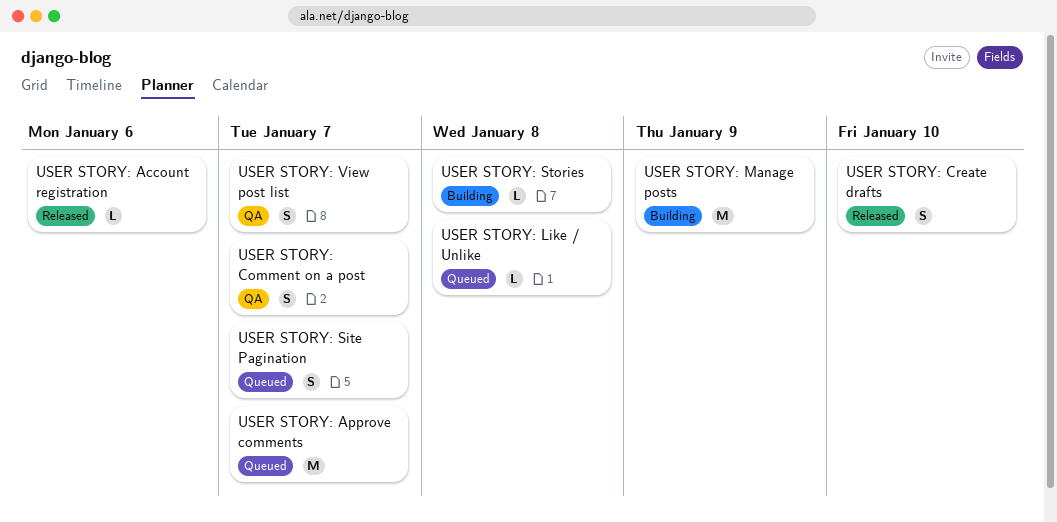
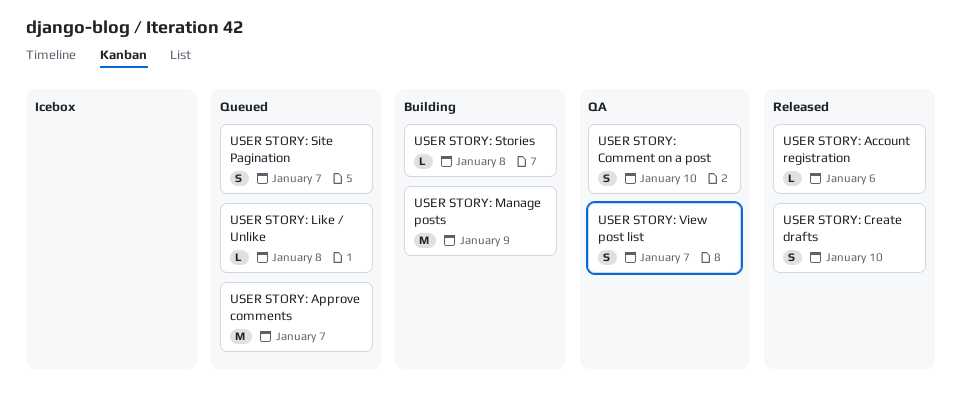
USER STORY: Comment on a post, due: Jan 7 -> Jan 10

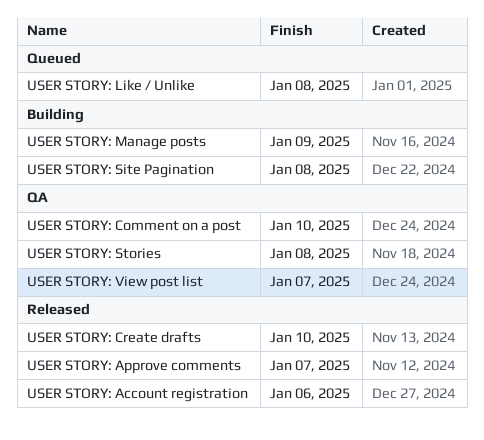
USER STORY: Approve comments, status: Queued -> Released
USER STORY: Site Pagination, status: Queued -> Building
USER STORY: Site Pagination, due: Jan 7 -> Jan 8
USER STORY: Stories, status: Building -> QA

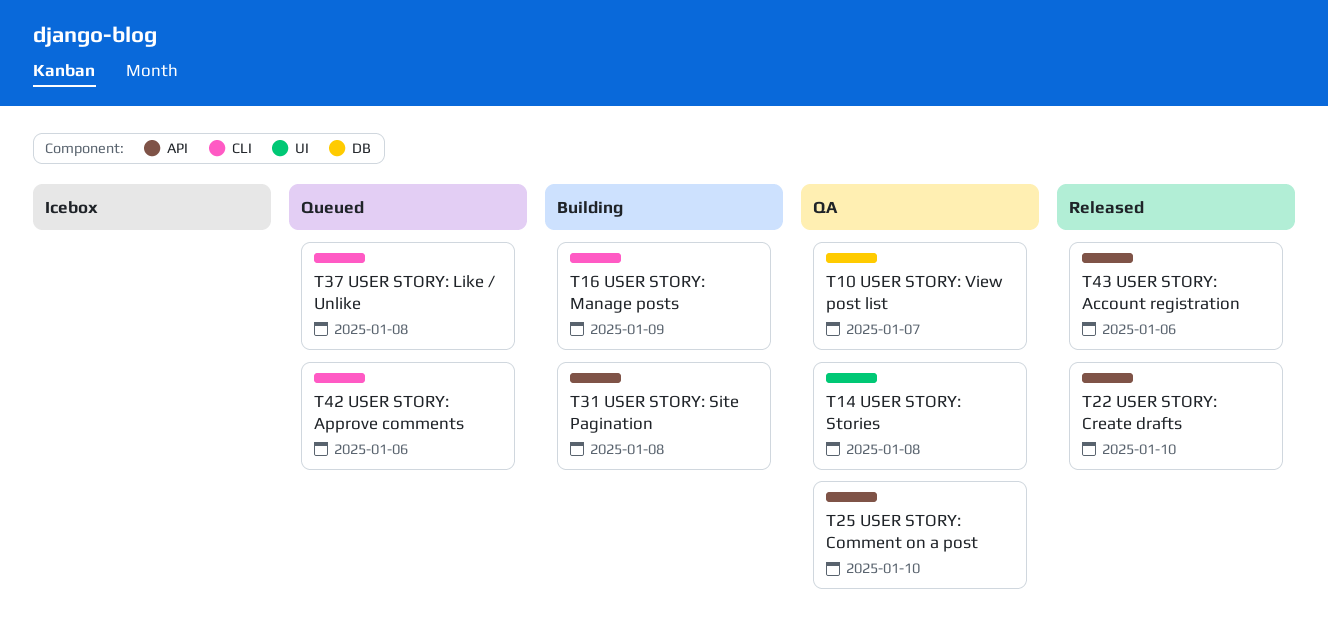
USER STORY: Approve comments, status: Released -> Queued
USER STORY: Approve comments, due: Jan 7 -> Jan 6

